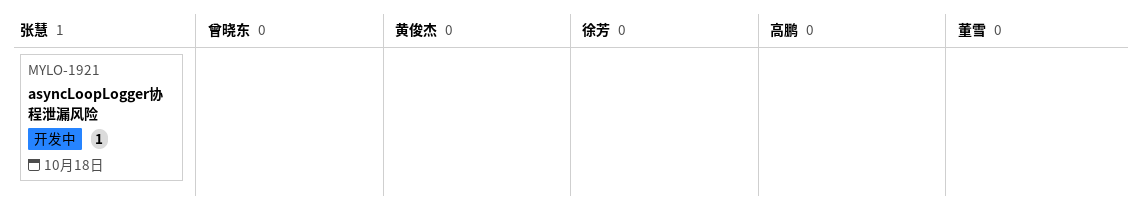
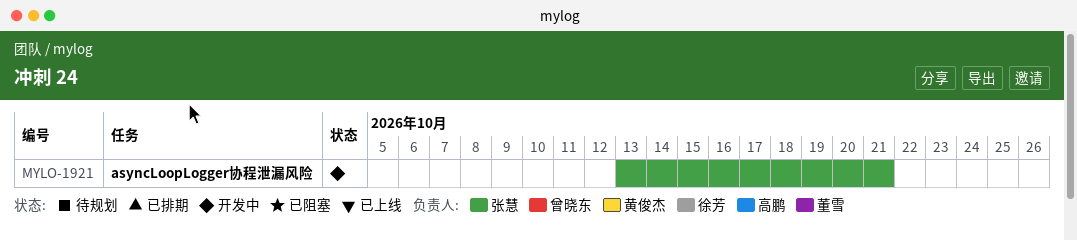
MYLO-1921, due: Oct 18 -> Oct 21

